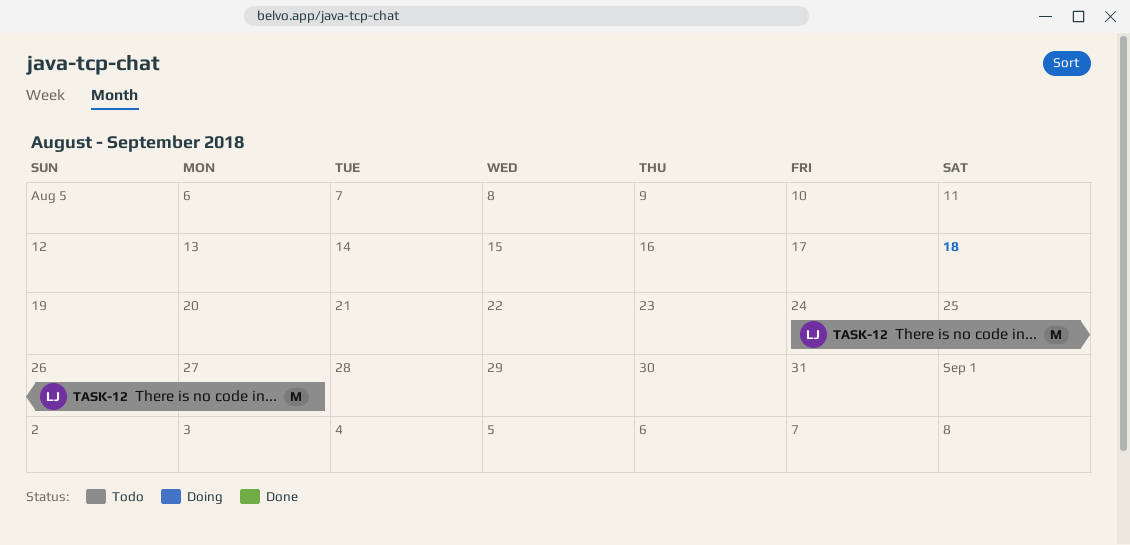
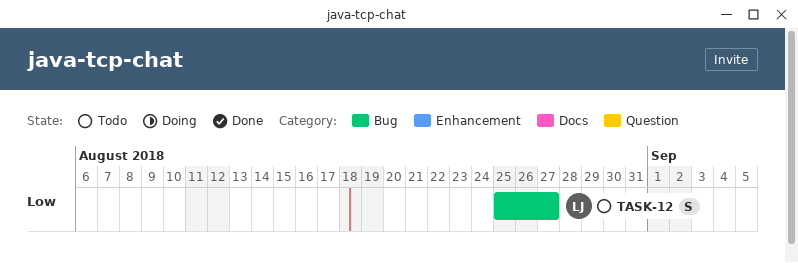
TASK-12, estimate: M -> S
TASK-12, start: Aug 24 -> Aug 25

